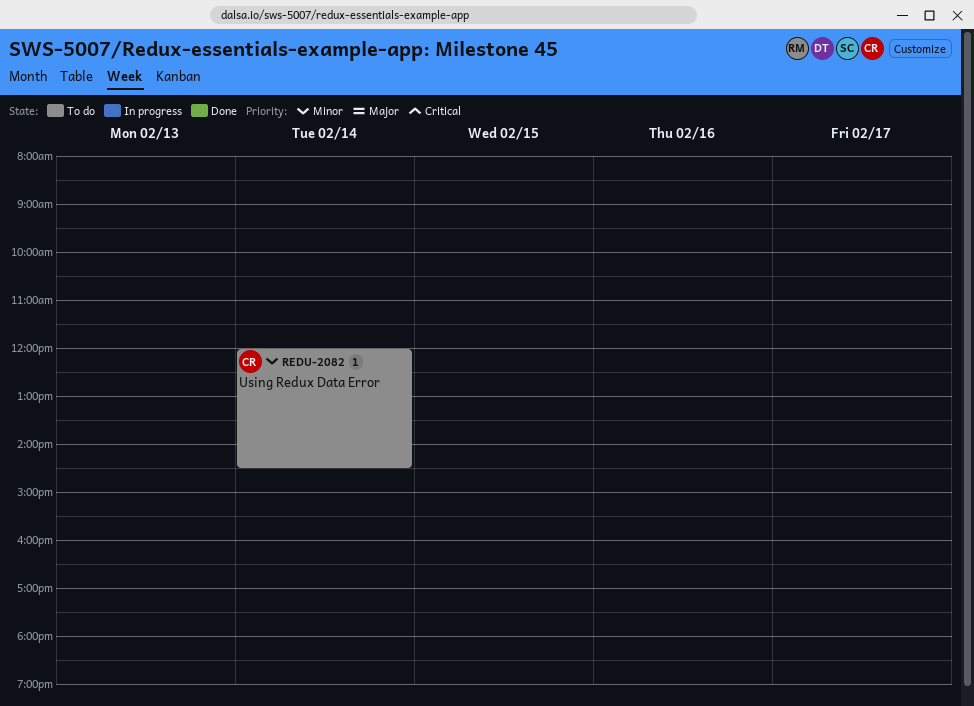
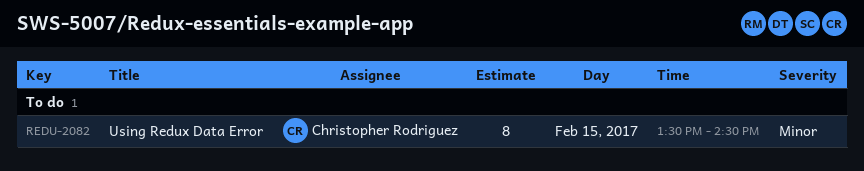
REDU-2082, estimate: 1 -> 8
REDU-2082, day: Feb 14 -> Feb 15
REDU-2082, begins: 12:00 -> 13:30

